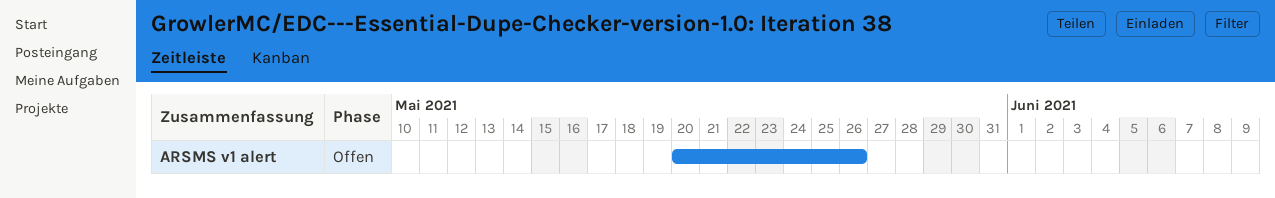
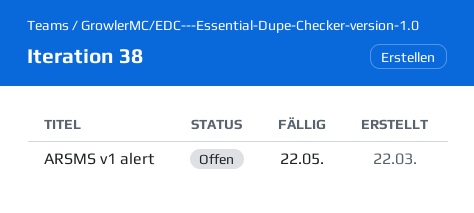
ARSMS v1 alert, due: May 26 -> May 22

